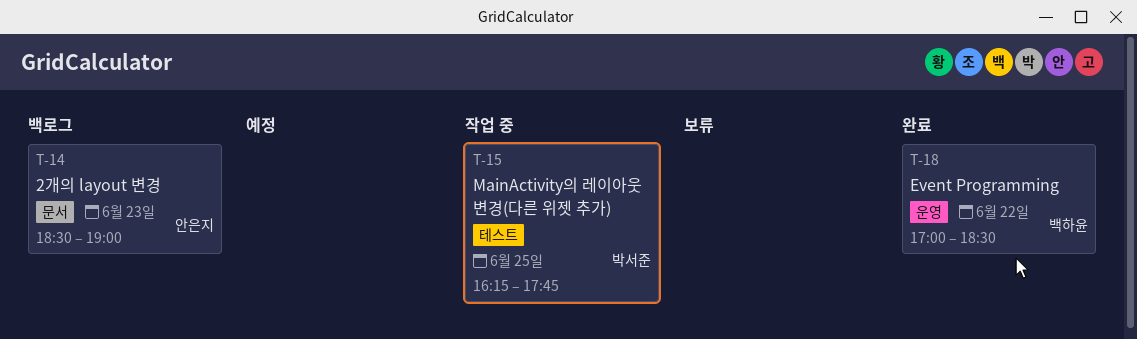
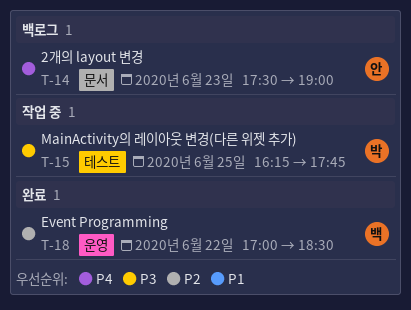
T-14, begins: 18:30 -> 17:30

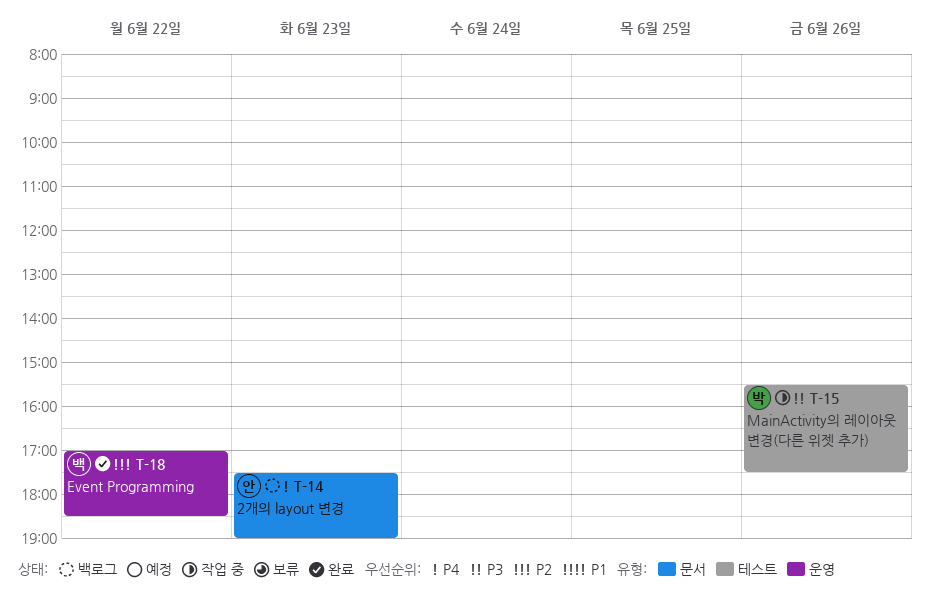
T-15, day: Jun 25 -> Jun 26
T-15, begins: 16:15 -> 15:30
T-15, ends: 17:45 -> 17:30

